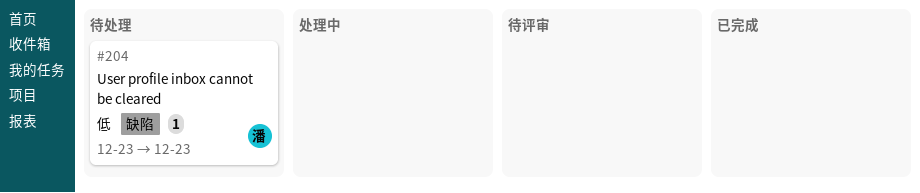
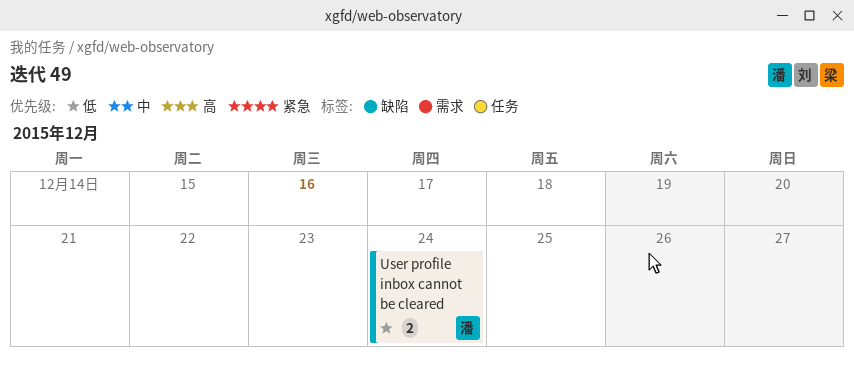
User profile inbox cannot be cleared, estimate: 1 -> 2
User profile inbox cannot be cleared, due: Dec 23 -> Dec 24

